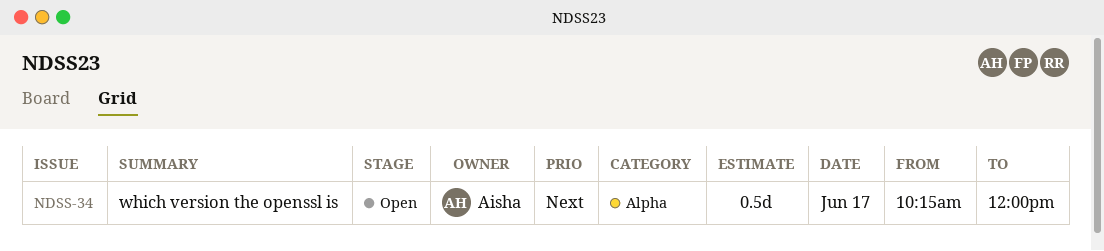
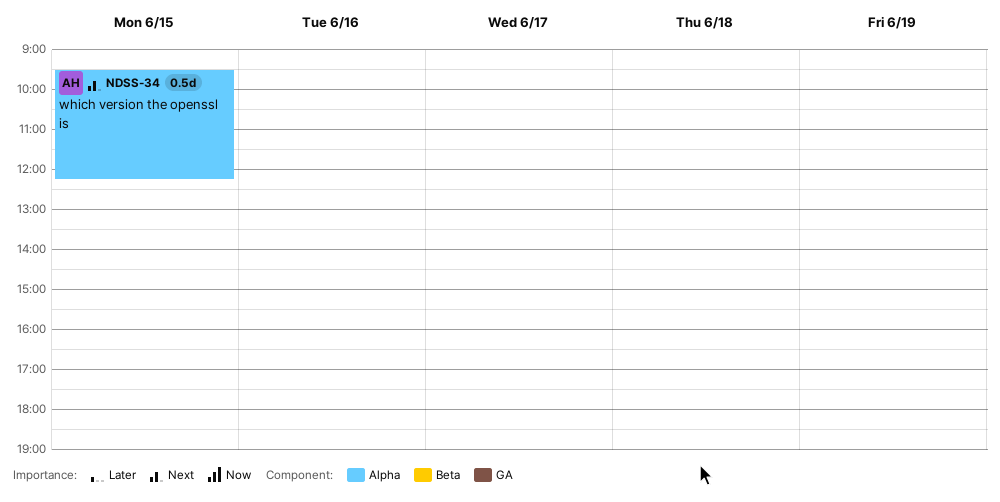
NDSS-34, day: Jun 17 -> Jun 15
NDSS-34, begins: 10:15 -> 09:30
NDSS-34, ends: 12:00 -> 12:15

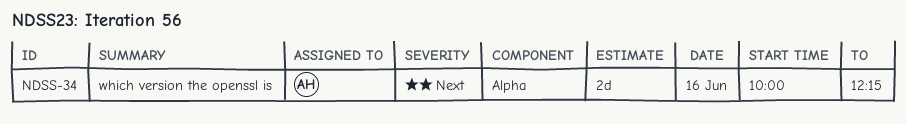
NDSS-34, estimate: 0.5d -> 2d
NDSS-34, day: Jun 15 -> Jun 16
NDSS-34, begins: 09:30 -> 10:00

